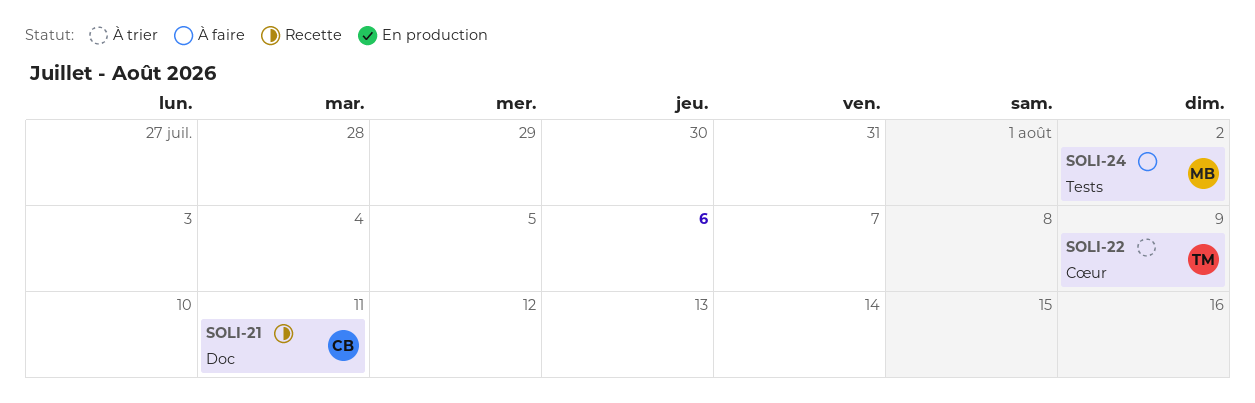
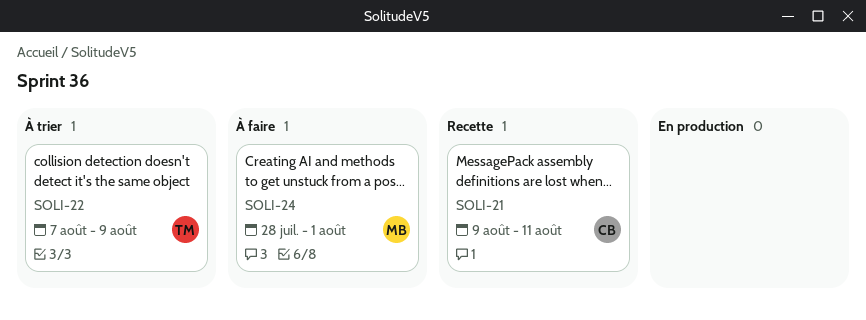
SOLI-24, due: Aug 2 -> Aug 1

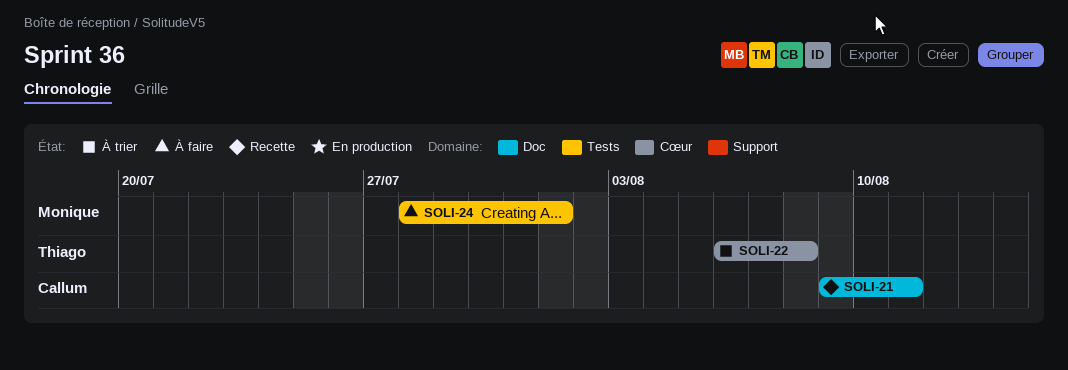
SOLI-22, start: Aug 7 -> Aug 6
SOLI-22, due: Aug 9 -> Aug 8

